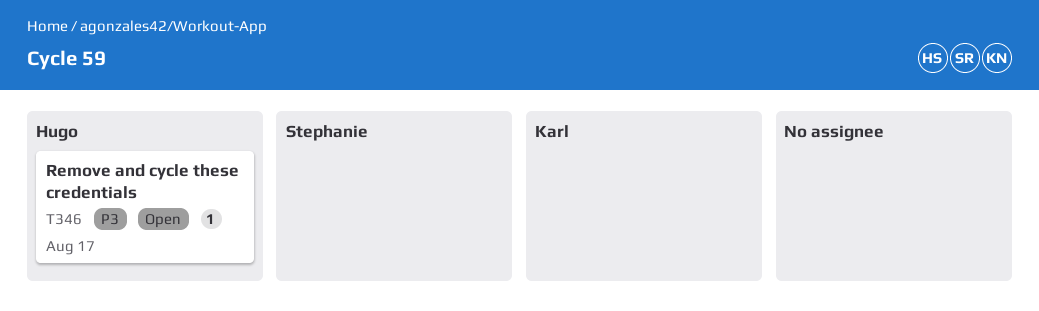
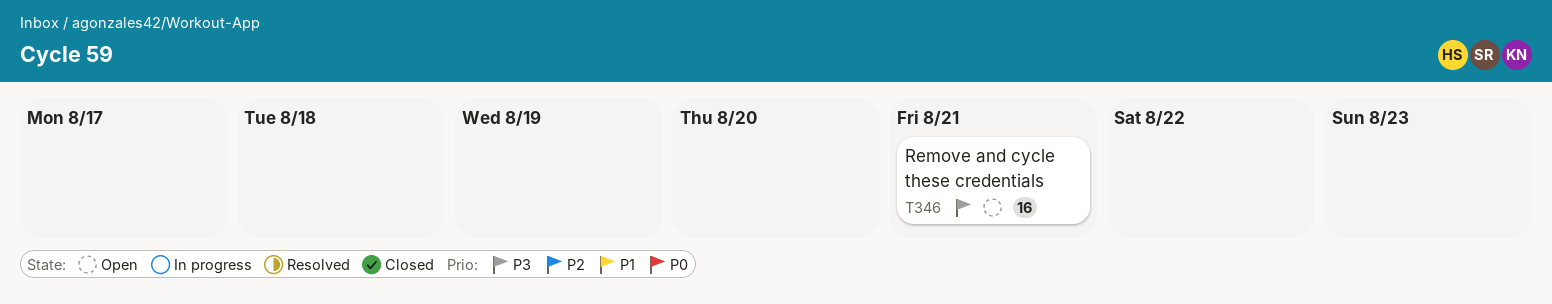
T346, estimate: 1 -> 16
T346, due: Aug 17 -> Aug 21

